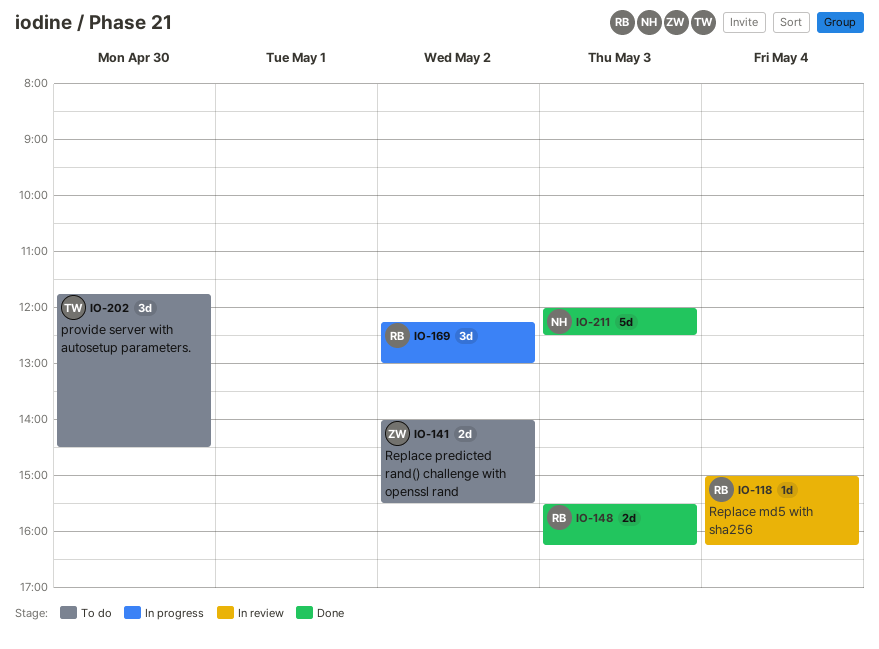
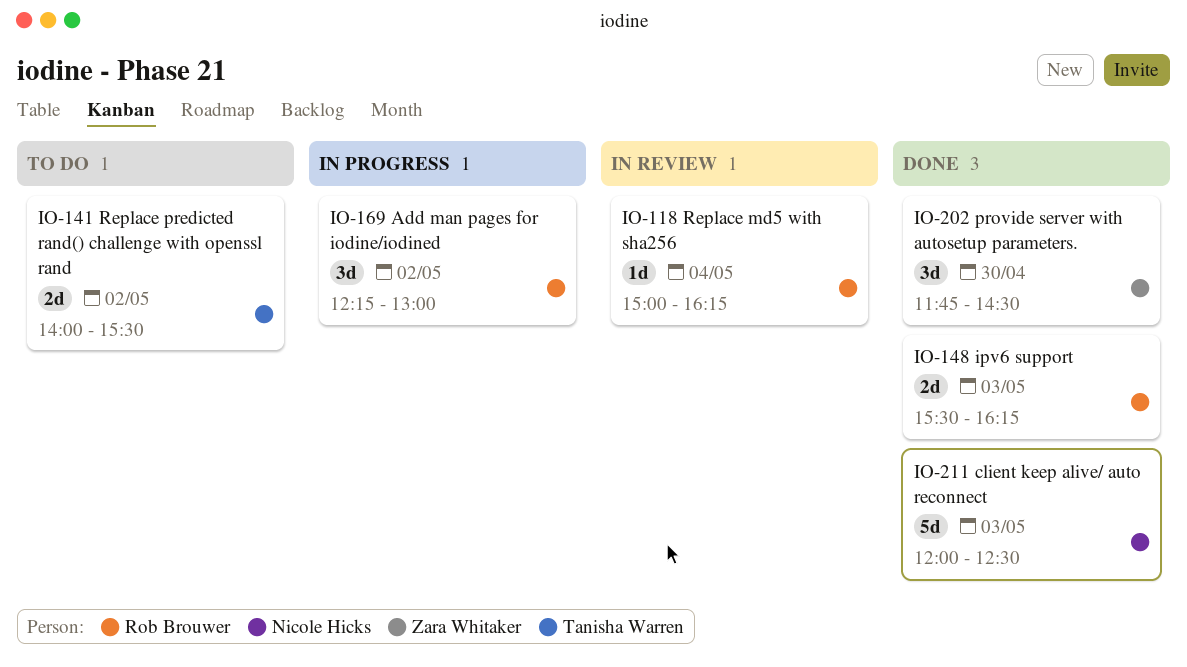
IO-141, owner: Zara Whitaker -> Tanisha Warren
IO-202, status: To do -> Done
IO-202, owner: Tanisha Warren -> Zara Whitaker

